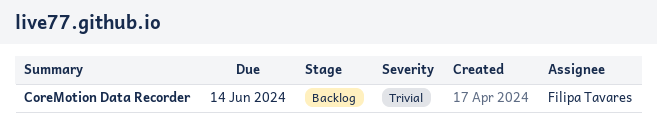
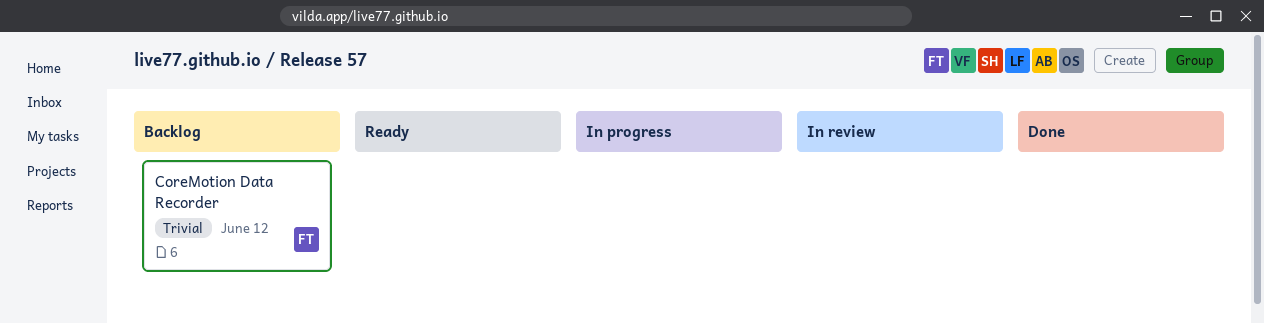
CoreMotion Data Recorder, due: Jun 14 -> Jun 12

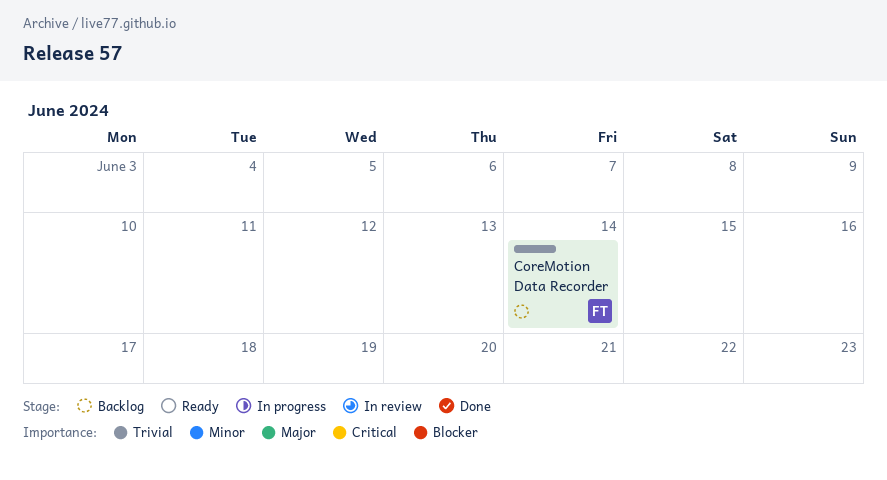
CoreMotion Data Recorder, due: Jun 12 -> Jun 14

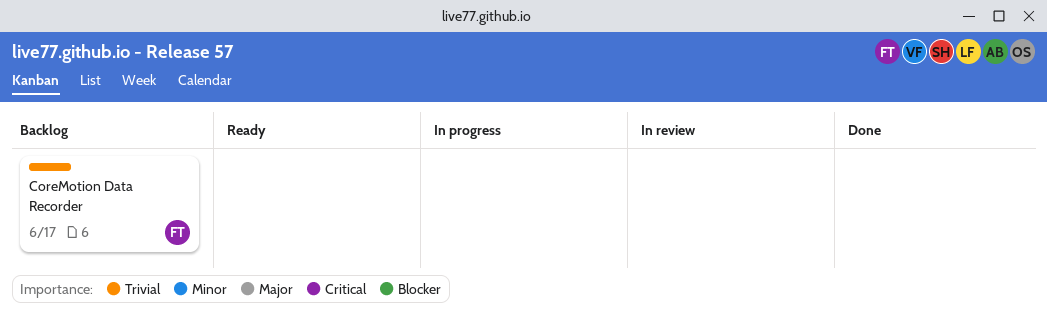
CoreMotion Data Recorder, due: Jun 14 -> Jun 17

